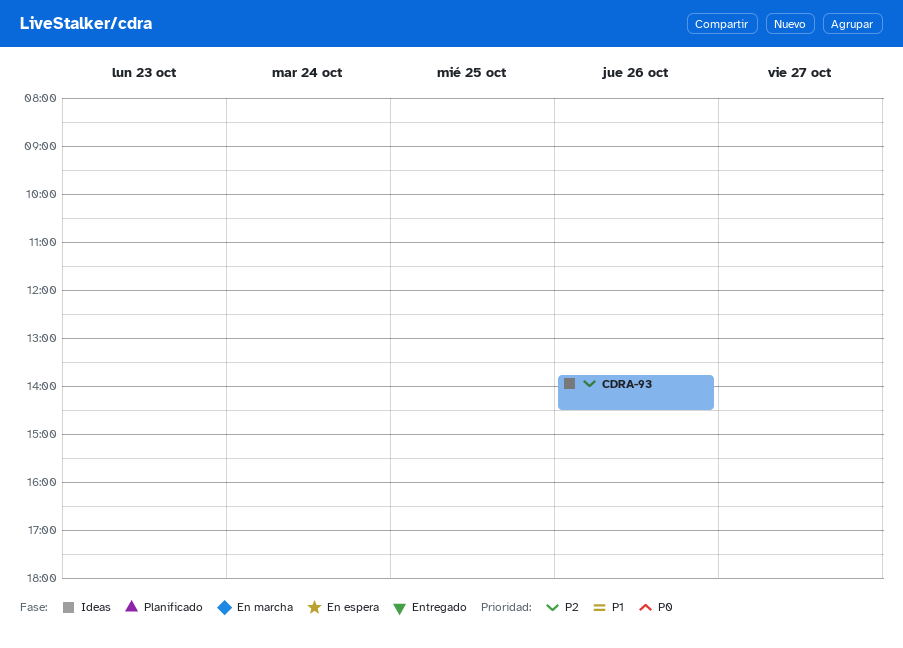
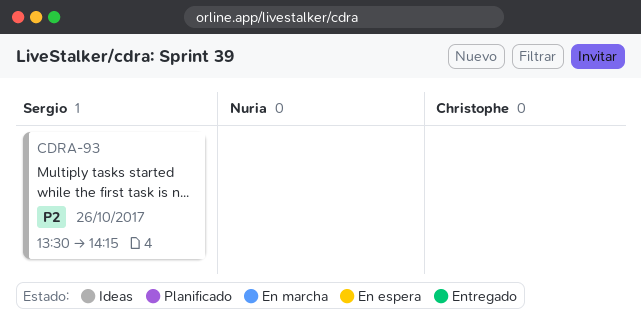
CDRA-93, begins: 13:45 -> 13:30
CDRA-93, ends: 14:30 -> 14:15

